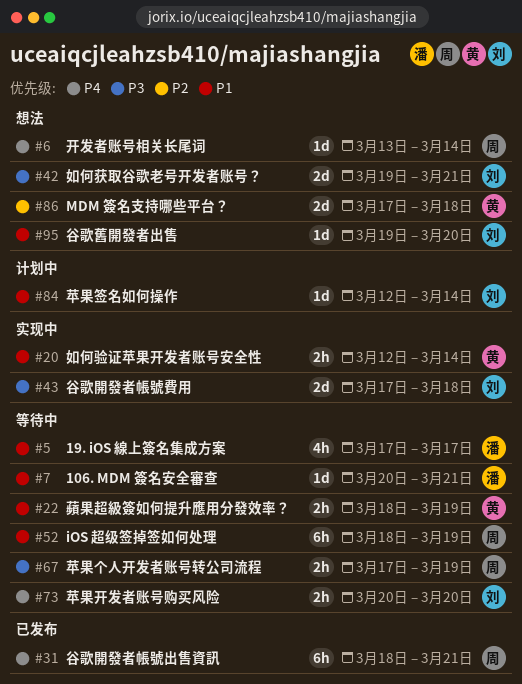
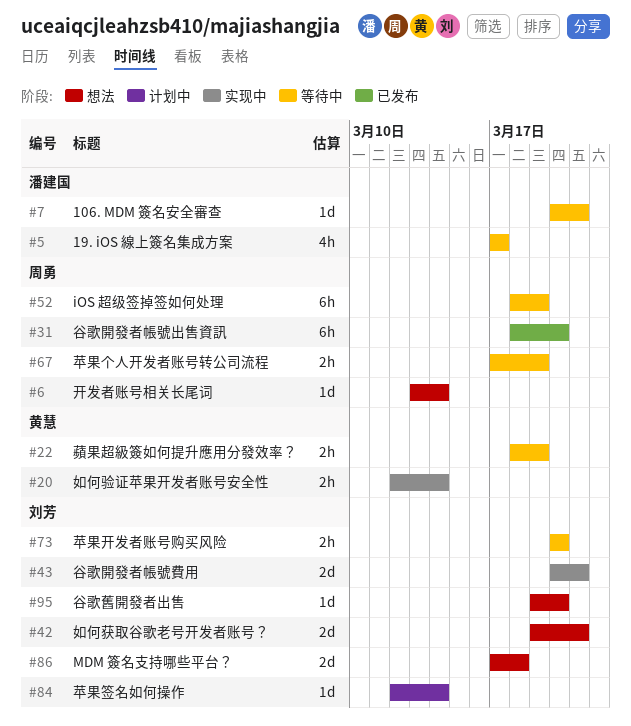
#31, due: Mar 21 -> Mar 20
#43, start: Mar 17 -> Mar 20
#43, due: Mar 18 -> Mar 21
#86, owner: 黄慧 -> 刘芳

